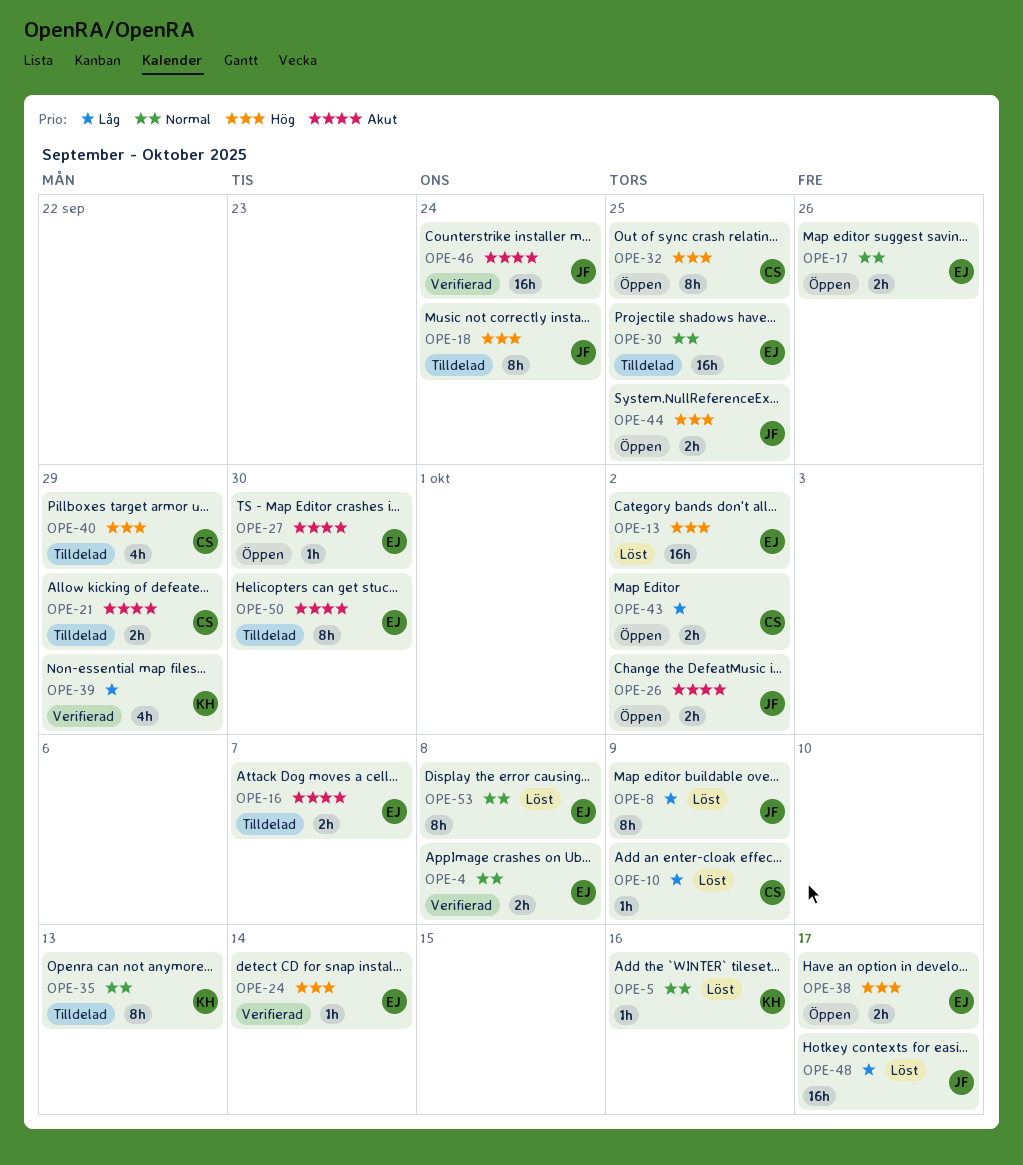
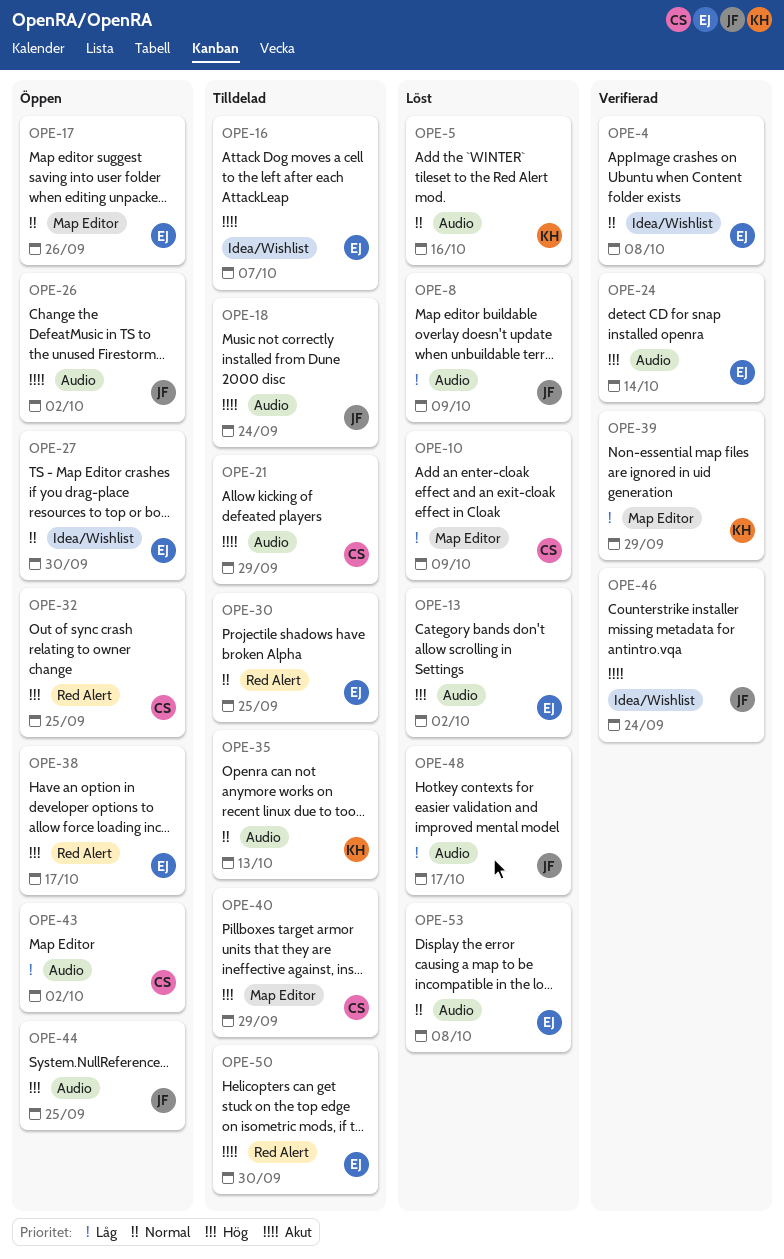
OPE-18, priority: Hög -> Akut
OPE-27, priority: Akut -> Normal

